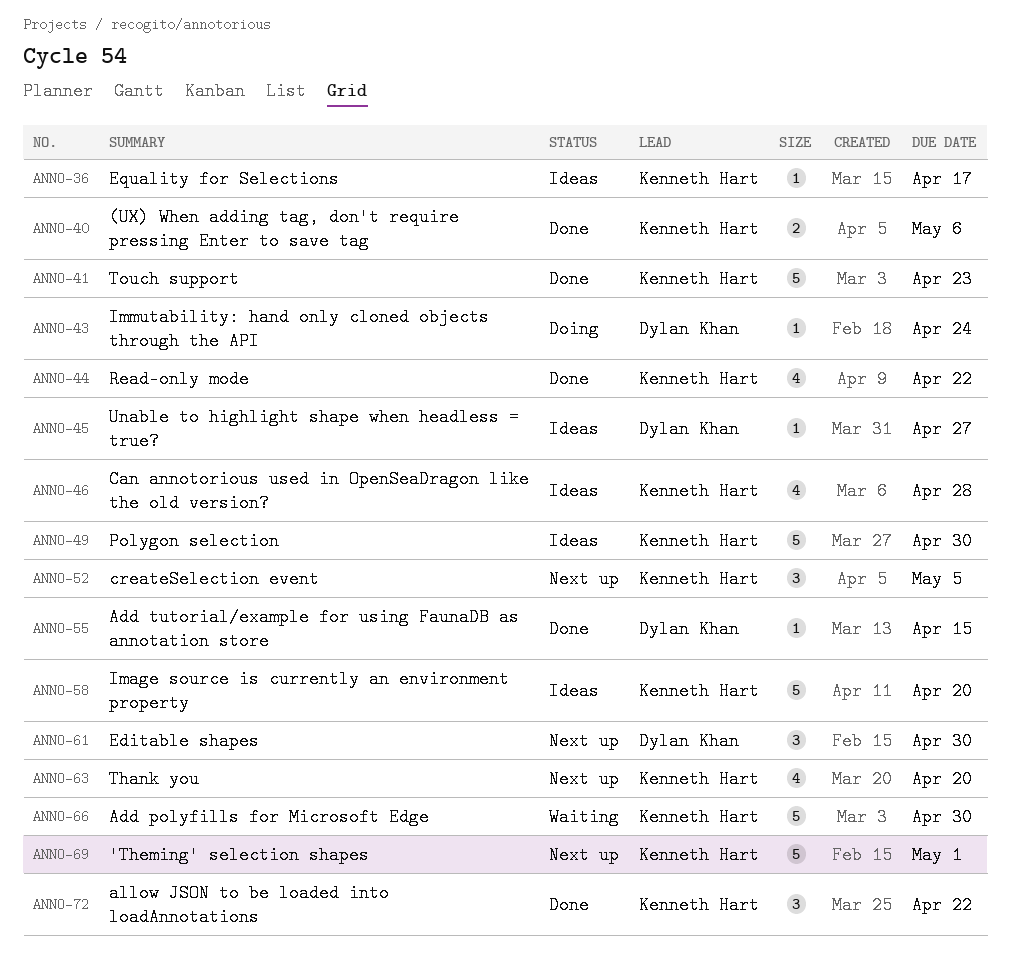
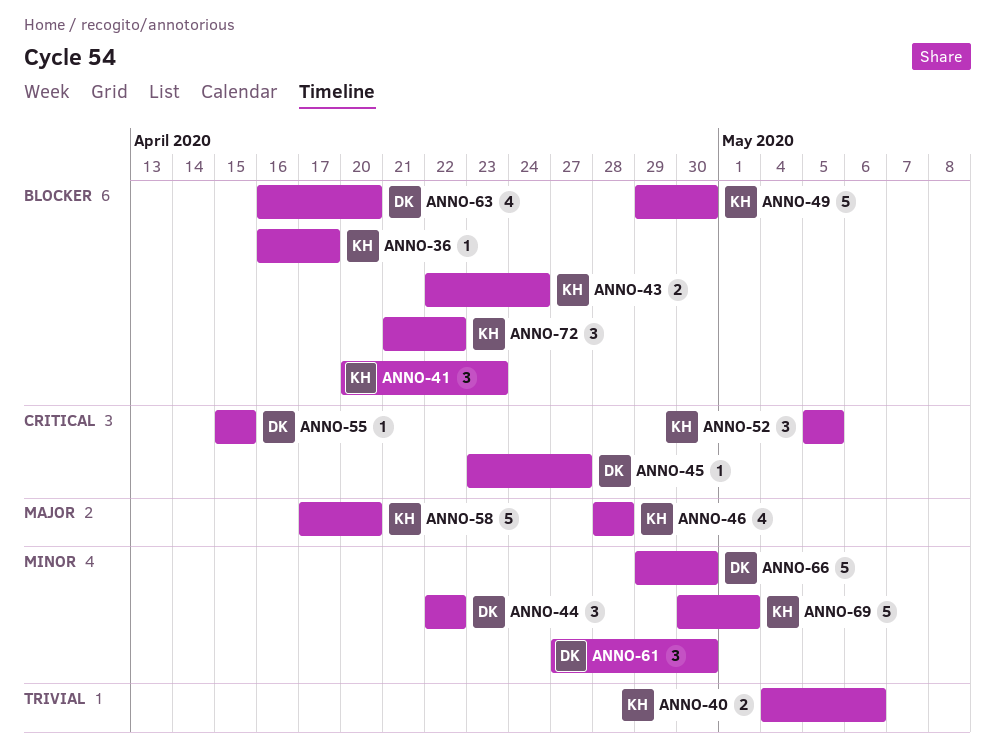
ANNO-41, estimate: 5 -> 3
ANNO-43, owner: Dylan Khan -> Kenneth Hart
ANNO-43, estimate: 1 -> 2
ANNO-44, owner: Kenneth Hart -> Dylan Khan
ANNO-44, estimate: 4 -> 3
ANNO-63, owner: Kenneth Hart -> Dylan Khan
ANNO-66, owner: Kenneth Hart -> Dylan Khan

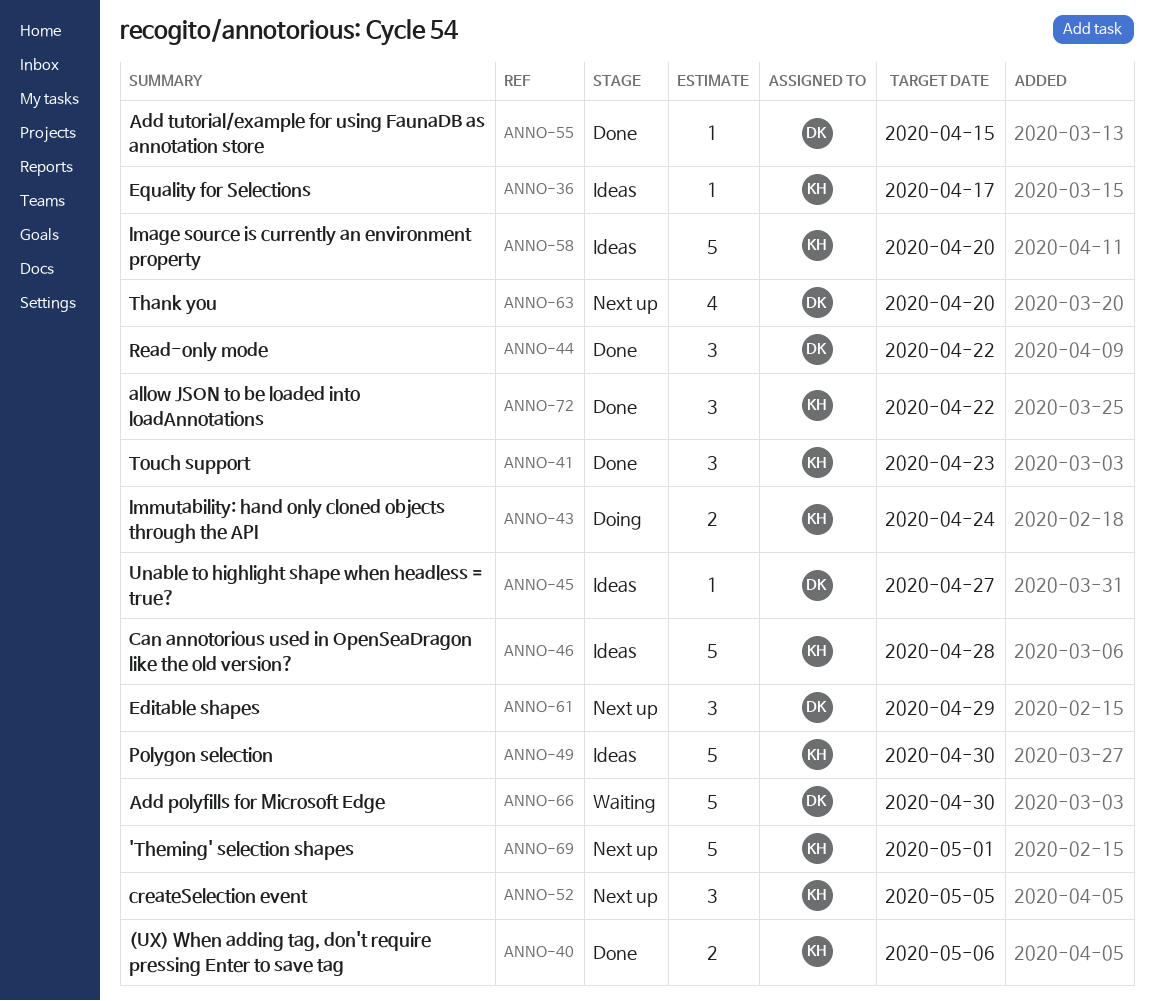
ANNO-46, estimate: 4 -> 5
ANNO-61, due: Apr 30 -> Apr 29

